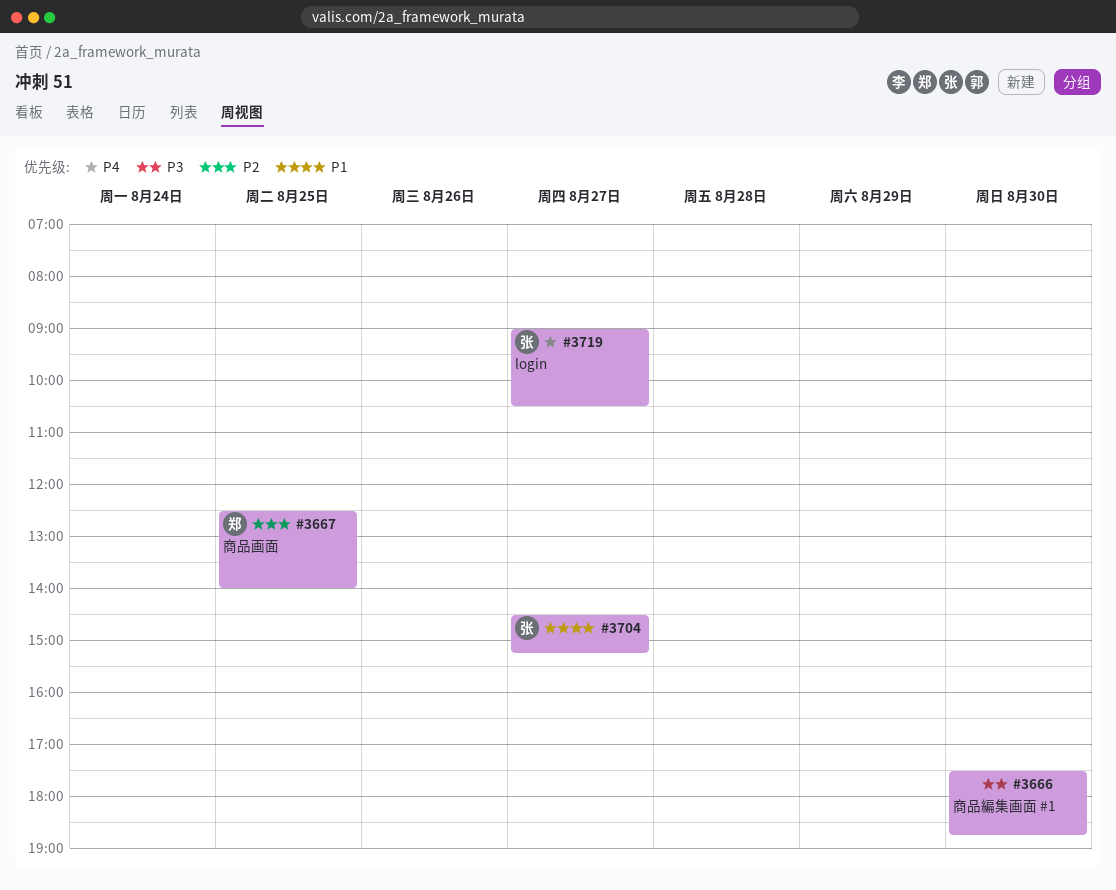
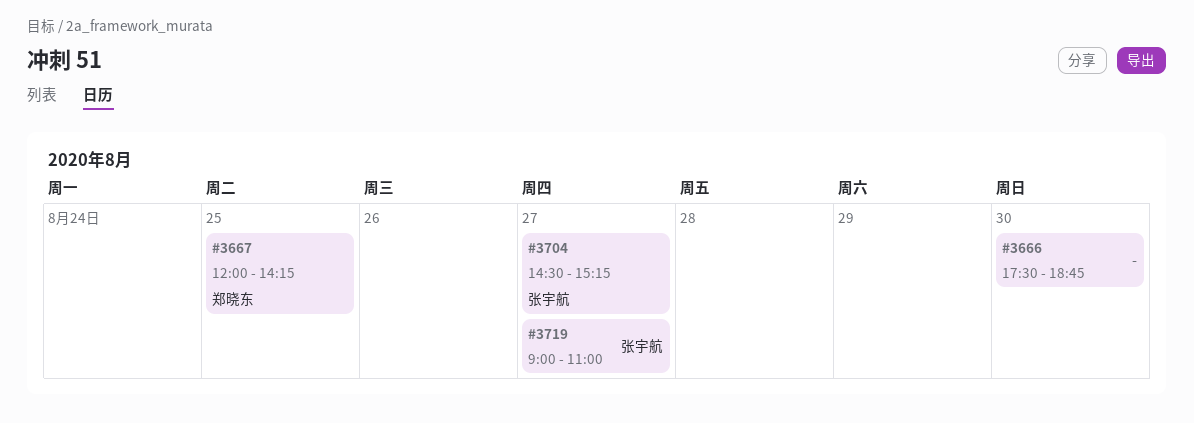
#3667, begins: 12:30 -> 12:00
#3667, ends: 14:00 -> 14:15
#3719, ends: 10:30 -> 11:00

